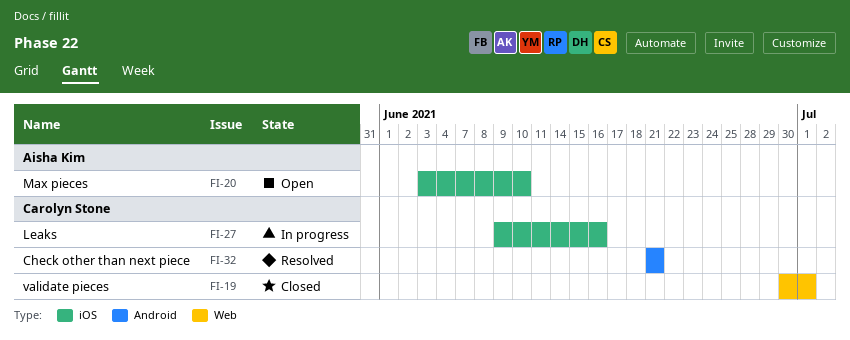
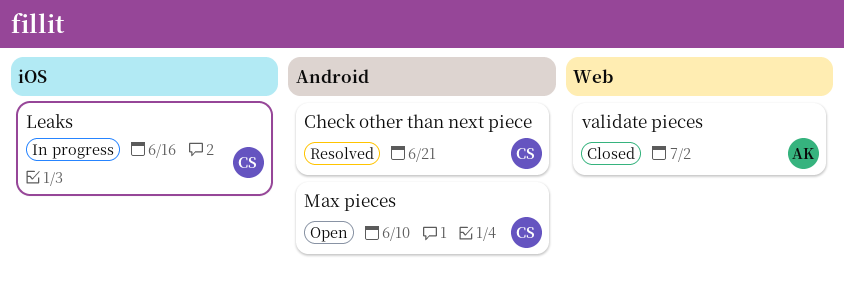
Max pieces, owner: Aisha Kim -> Carolyn Stone
Max pieces, label: iOS -> Android
validate pieces, owner: Carolyn Stone -> Aisha Kim
validate pieces, due: Jul 1 -> Jul 2

